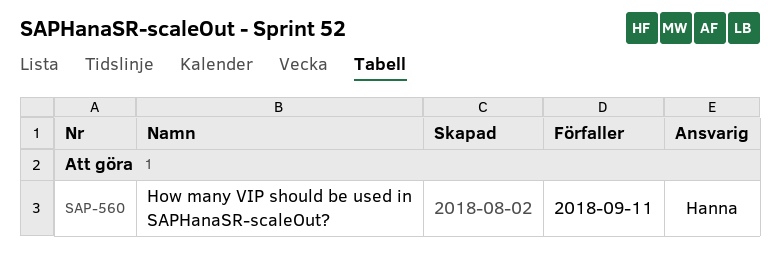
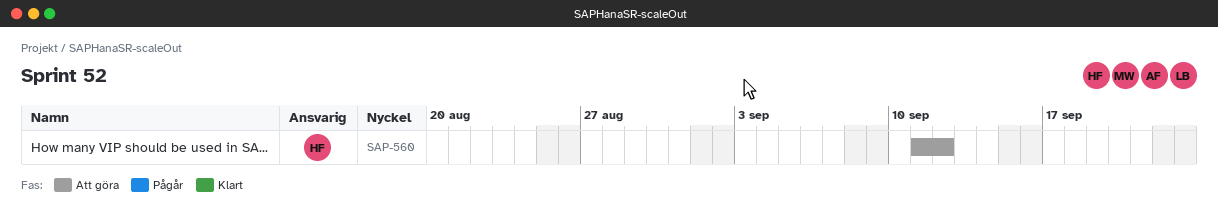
SAP-560, due: Sep 11 -> Sep 12

